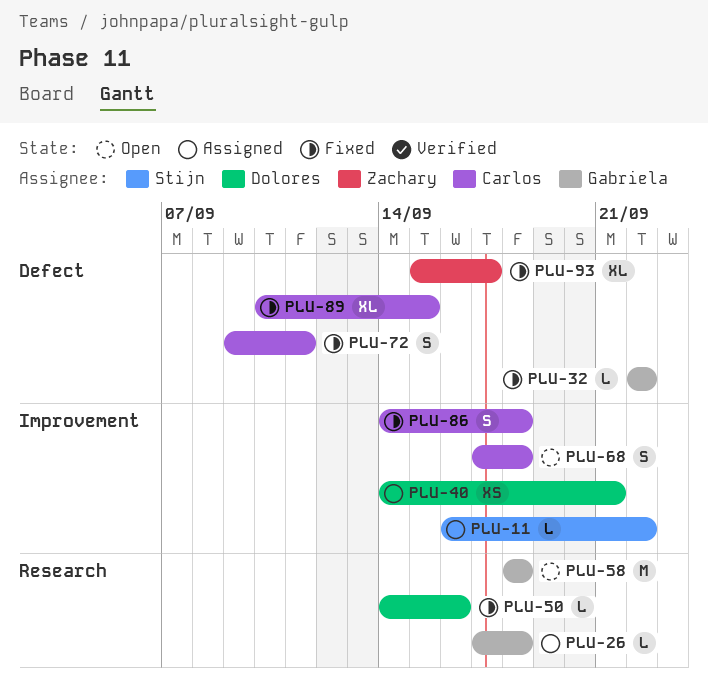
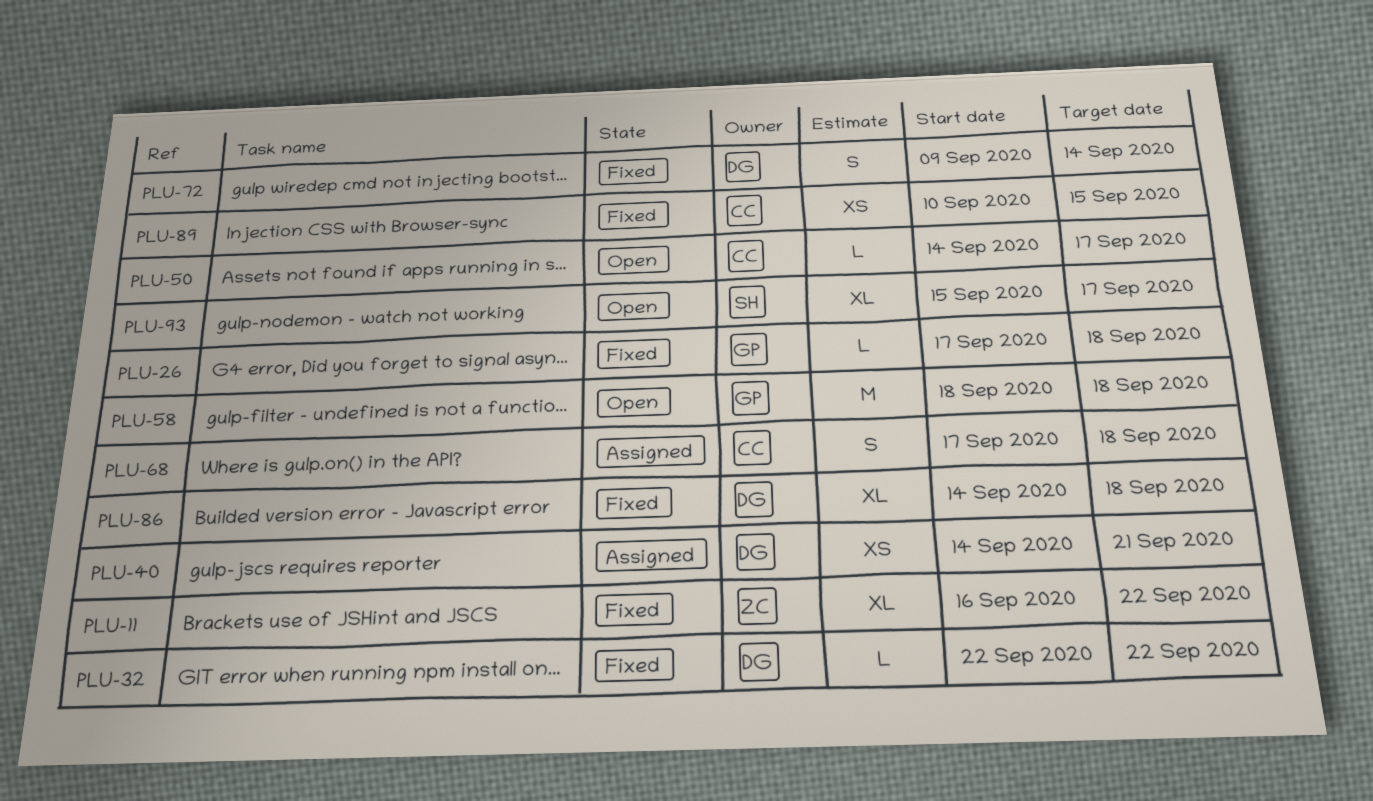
PLU-11, status: Assigned -> Fixed
PLU-11, owner: Stijn -> Zachary
PLU-11, estimate: L -> XL
PLU-26, status: Assigned -> Fixed
PLU-32, owner: Gabriela -> Dolores
PLU-50, status: Fixed -> Open
PLU-50, owner: Dolores -> Carlos
PLU-50, due: Sep 16 -> Sep 17
PLU-68, status: Open -> Assigned
PLU-72, owner: Carlos -> Dolores
PLU-72, due: Sep 11 -> Sep 14
PLU-86, owner: Carlos -> Dolores
PLU-86, estimate: S -> XL
PLU-89, estimate: XL -> XS
PLU-93, status: Fixed -> Open
PLU-93, owner: Zachary -> Stijn

